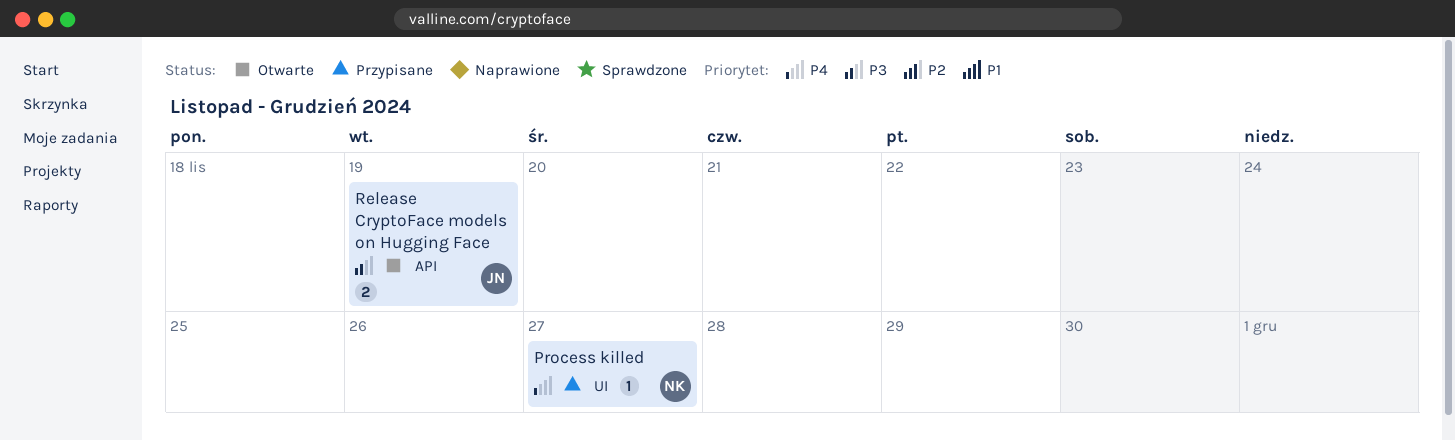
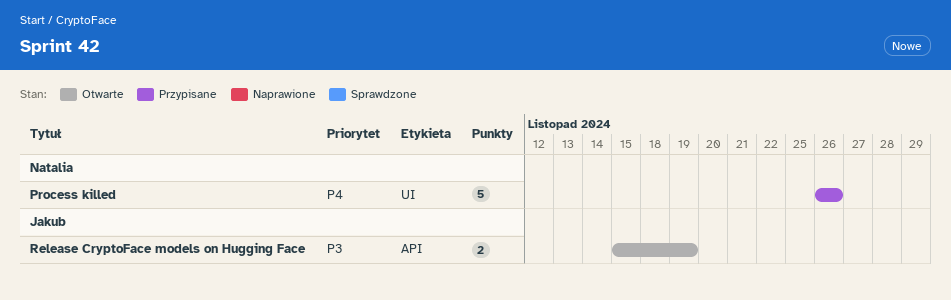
Process killed, estimate: 1 -> 5
Process killed, due: Nov 27 -> Nov 26

